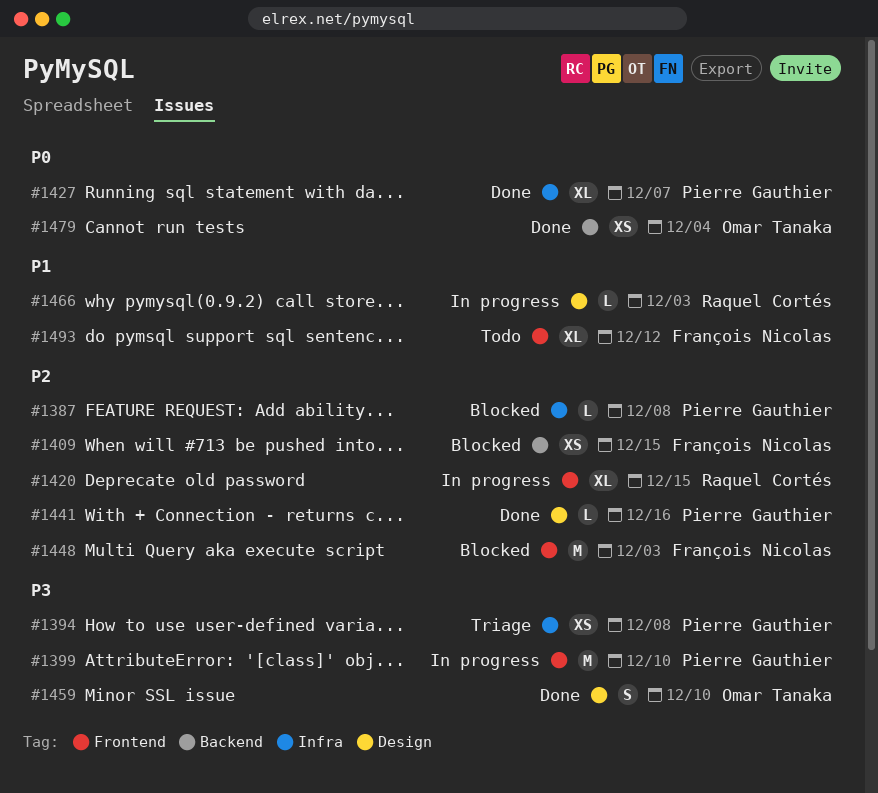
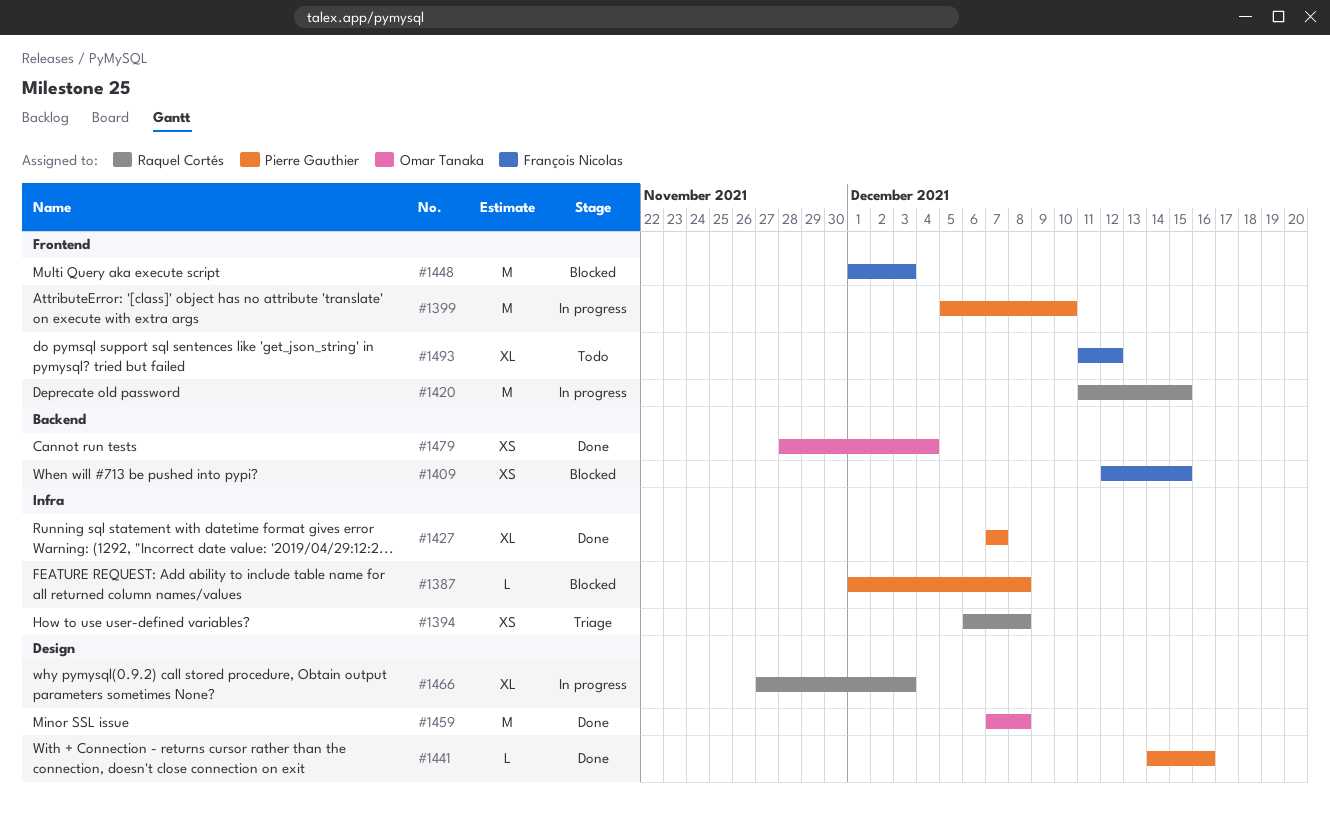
#1394, owner: Pierre Gauthier -> Raquel Cortés
#1420, estimate: XL -> M
#1459, estimate: S -> M
#1459, due: Dec 10 -> Dec 8
#1466, estimate: L -> XL

